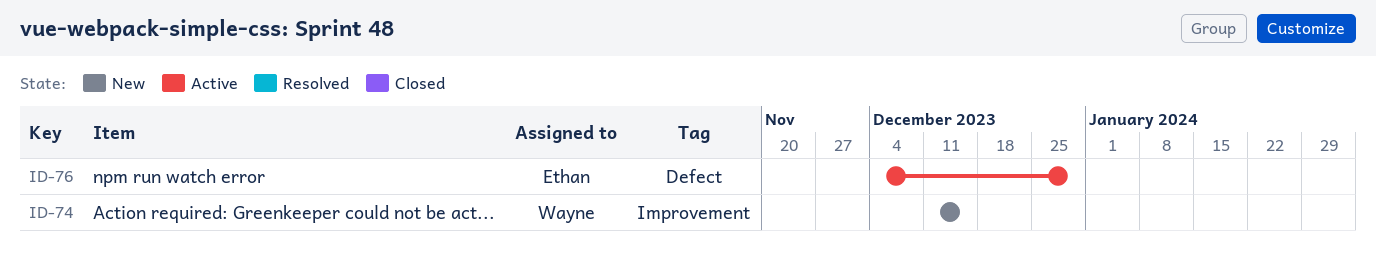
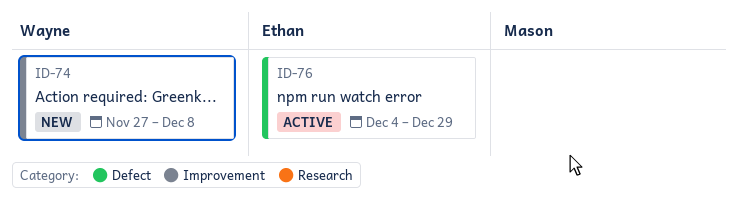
ID-74, start: Dec 11 -> Nov 27
ID-74, due: Dec 15 -> Dec 8

